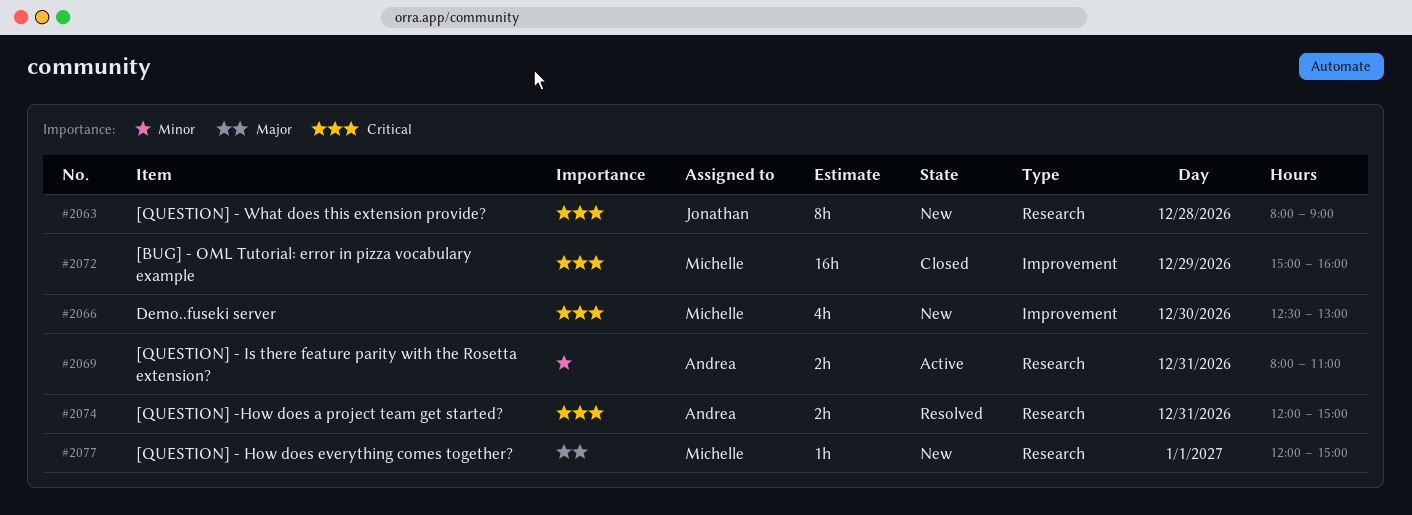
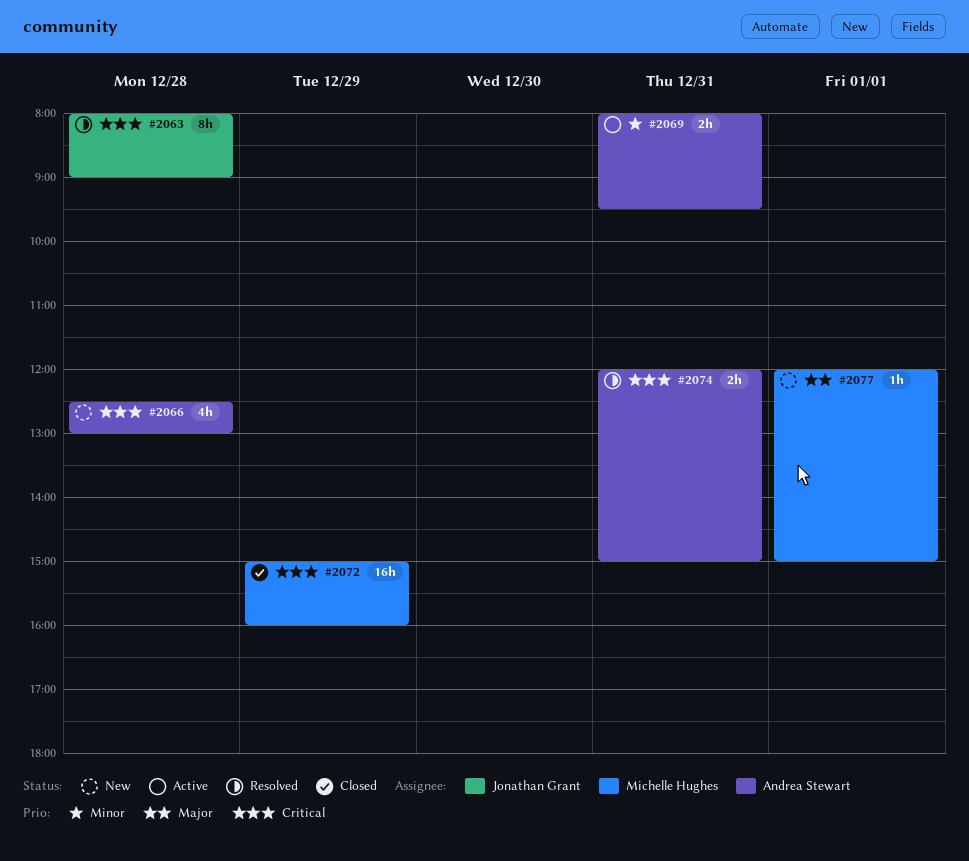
#2063, status: New -> Resolved
#2066, owner: Michelle Hughes -> Andrea Stewart
#2066, day: Dec 30 -> Dec 28
#2069, ends: 11:00 -> 09:30

